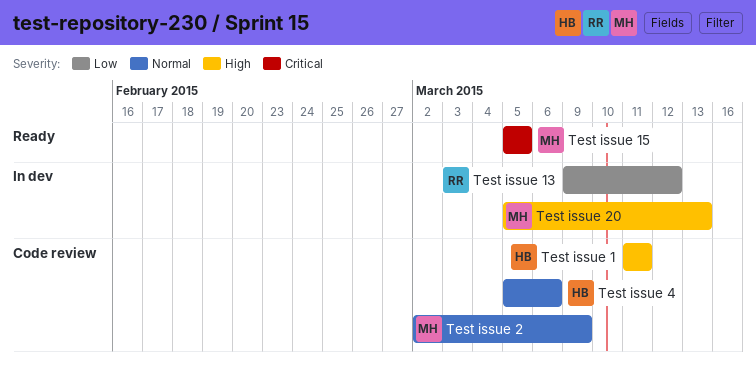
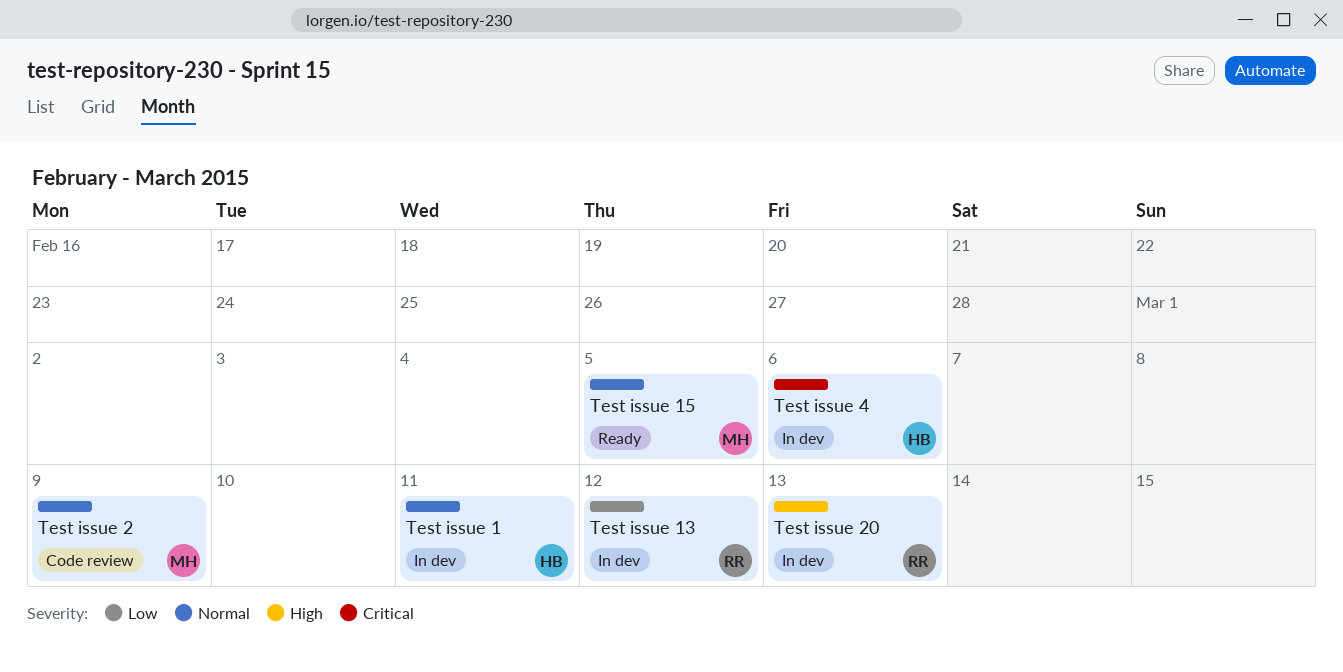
Test issue 1, status: Code review -> In dev
Test issue 1, priority: High -> Normal
Test issue 15, priority: Critical -> Normal
Test issue 20, owner: MH -> RR
Test issue 4, status: Code review -> In dev
Test issue 4, priority: Normal -> Critical

